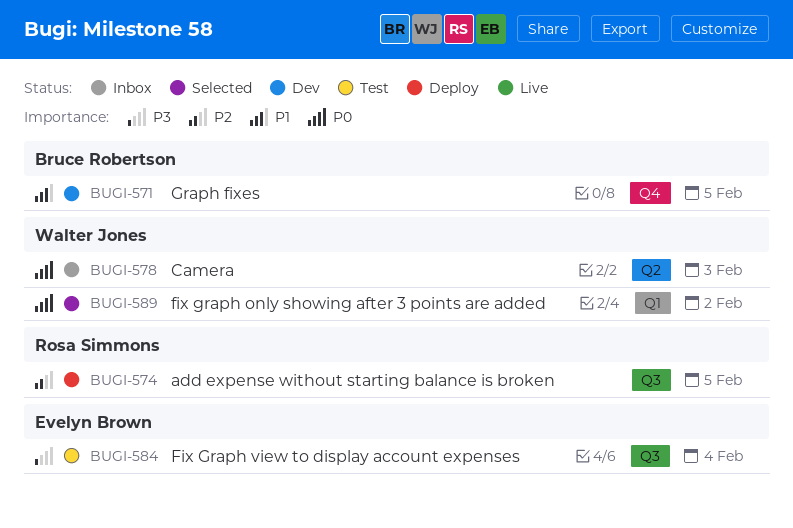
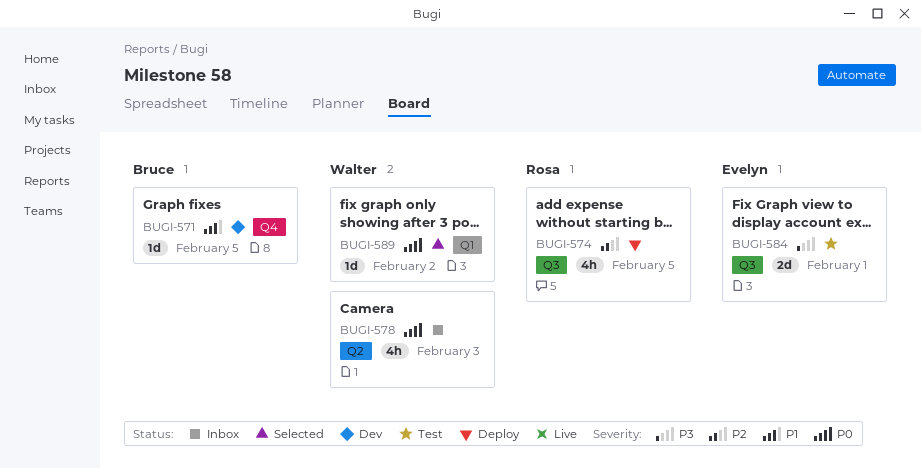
BUGI-584, due: Feb 4 -> Feb 1

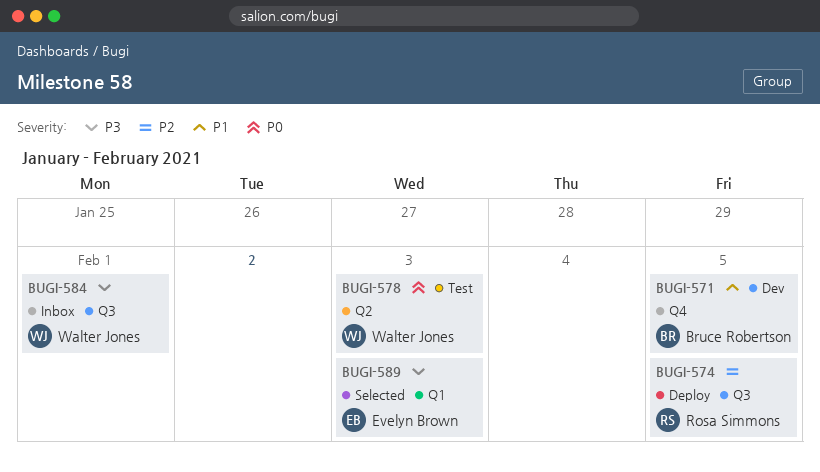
BUGI-578, status: Inbox -> Test
BUGI-584, status: Test -> Inbox
BUGI-584, owner: Evelyn Brown -> Walter Jones
BUGI-589, owner: Walter Jones -> Evelyn Brown
BUGI-589, priority: P0 -> P3
BUGI-589, due: Feb 2 -> Feb 3

